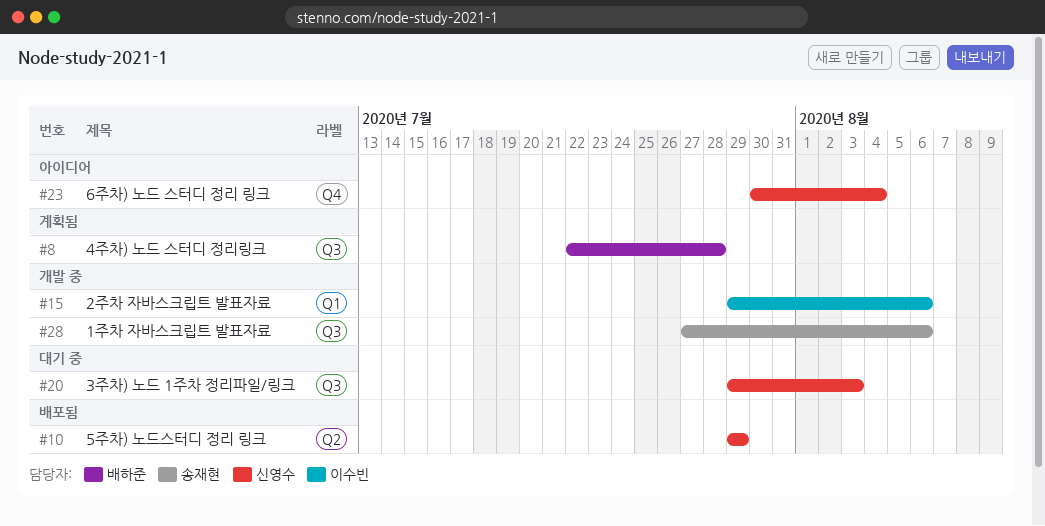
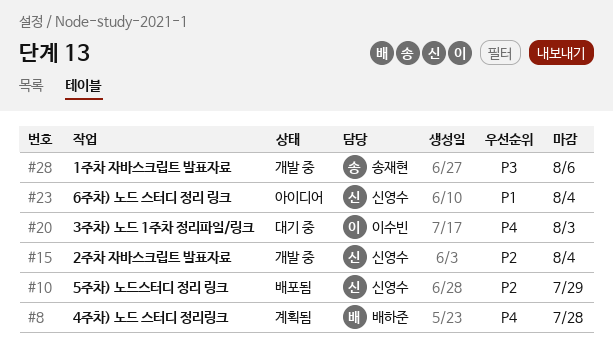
#15, owner: 이수빈 -> 신영수
#15, due: Aug 6 -> Aug 4
#20, owner: 신영수 -> 이수빈

